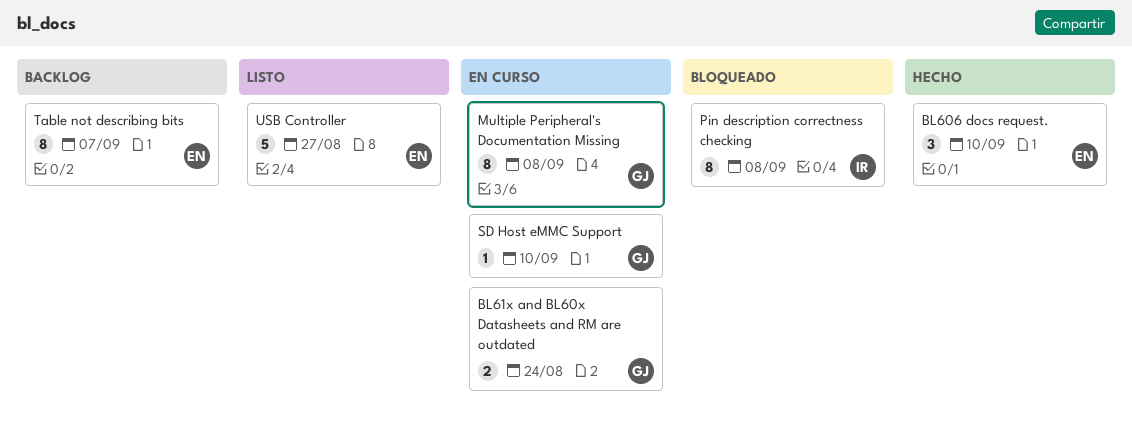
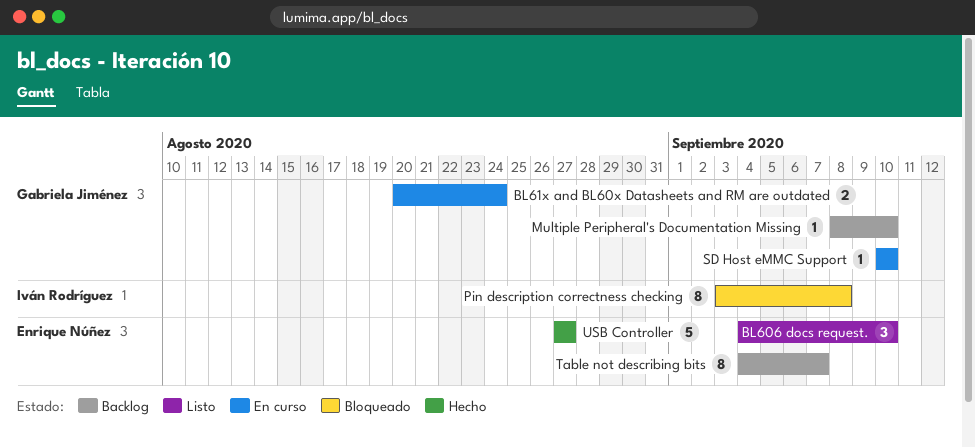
BL606 docs request., status: Hecho -> Listo
Multiple Peripheral's Documentation Missing, status: En curso -> Backlog
Multiple Peripheral's Documentation Missing, estimate: 8 -> 1
Multiple Peripheral's Documentation Missing, due: Sep 8 -> Sep 10
USB Controller, status: Listo -> Hecho

